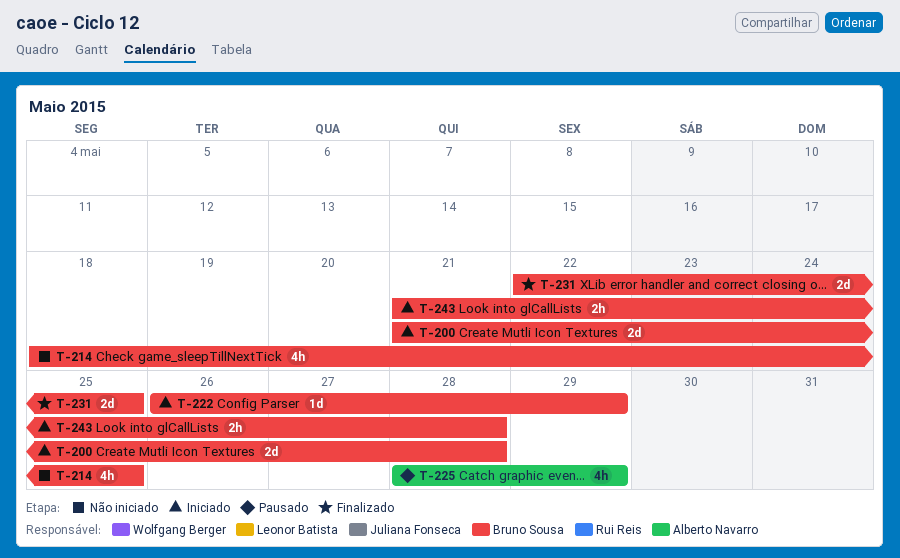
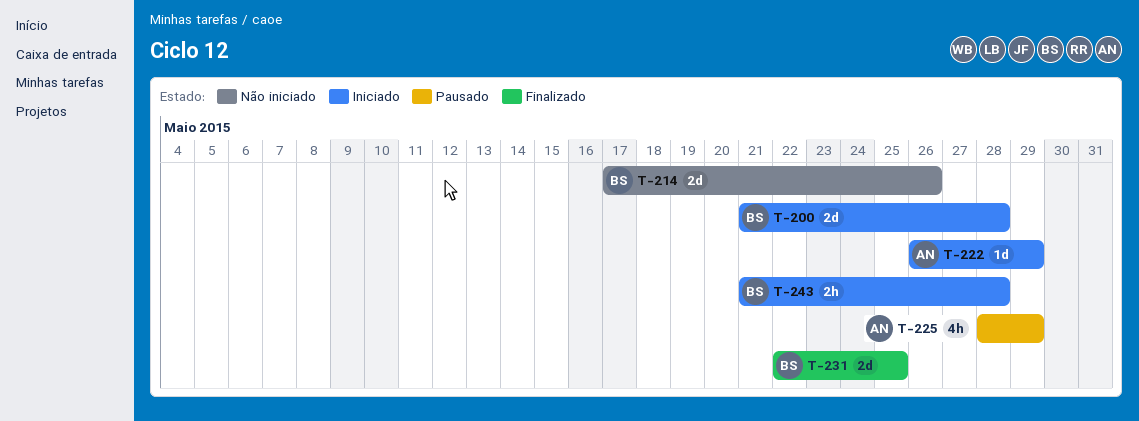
T-214, estimate: 4h -> 2d
T-214, start: May 18 -> May 17
T-214, due: May 25 -> May 26
T-222, owner: Bruno Sousa -> Alberto Navarro

